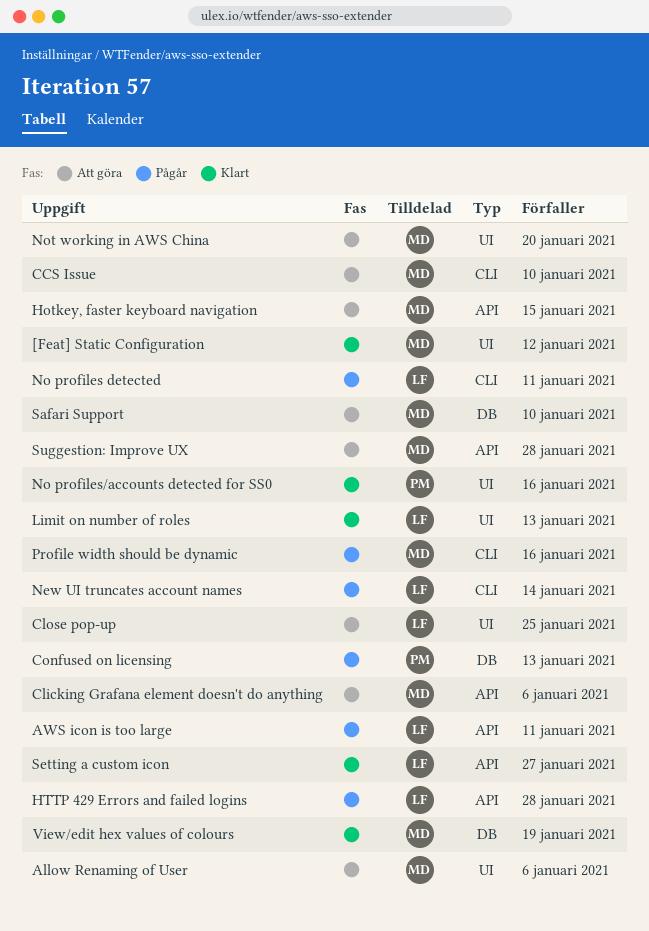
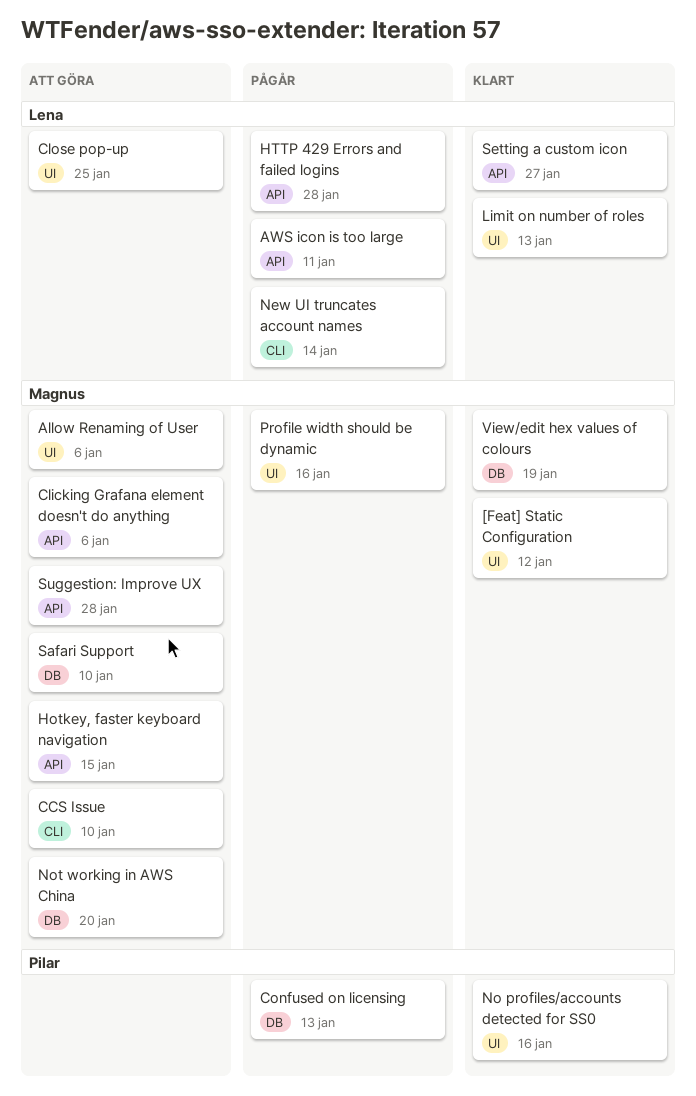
No profiles detected: present -> none
Not working in AWS China, label: UI -> DB
Profile width should be dynamic, label: CLI -> UI

